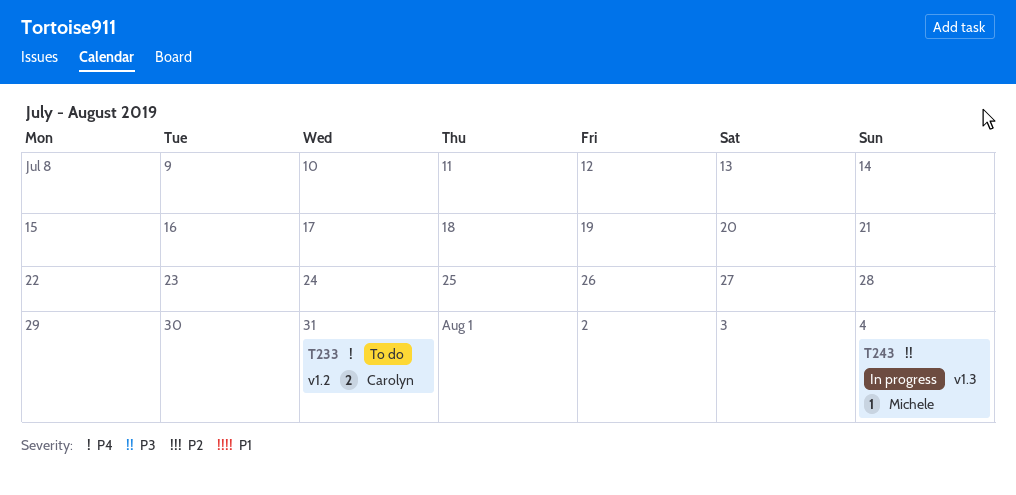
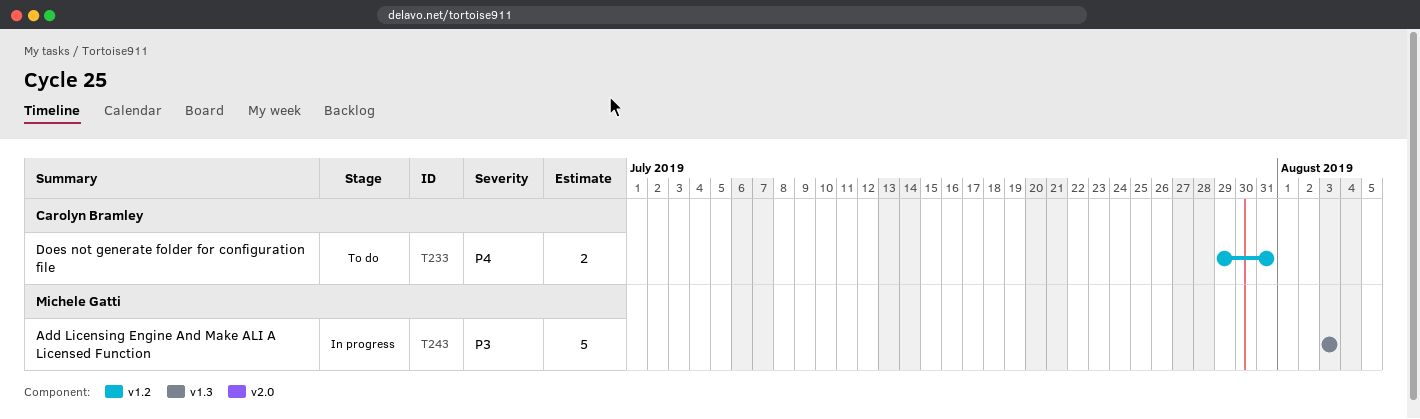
T243, estimate: 1 -> 5
T243, due: Aug 4 -> Aug 3

